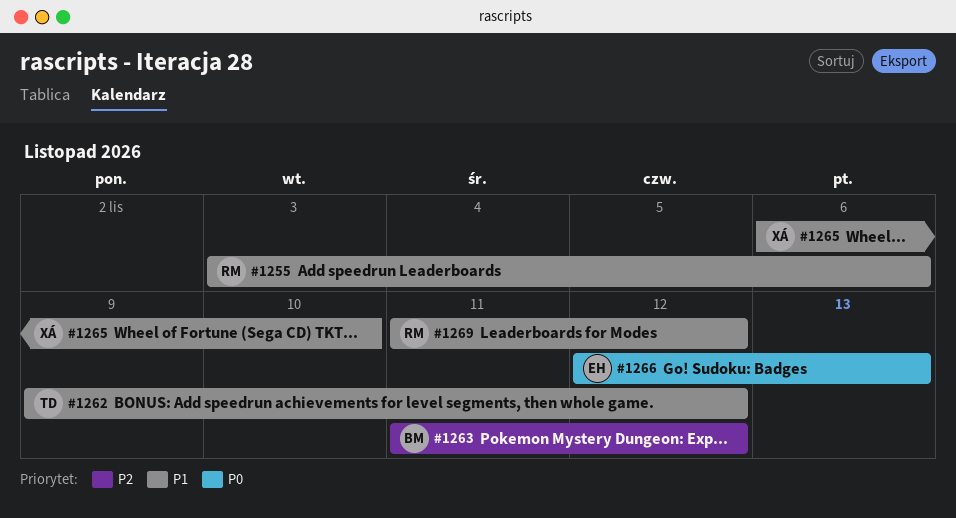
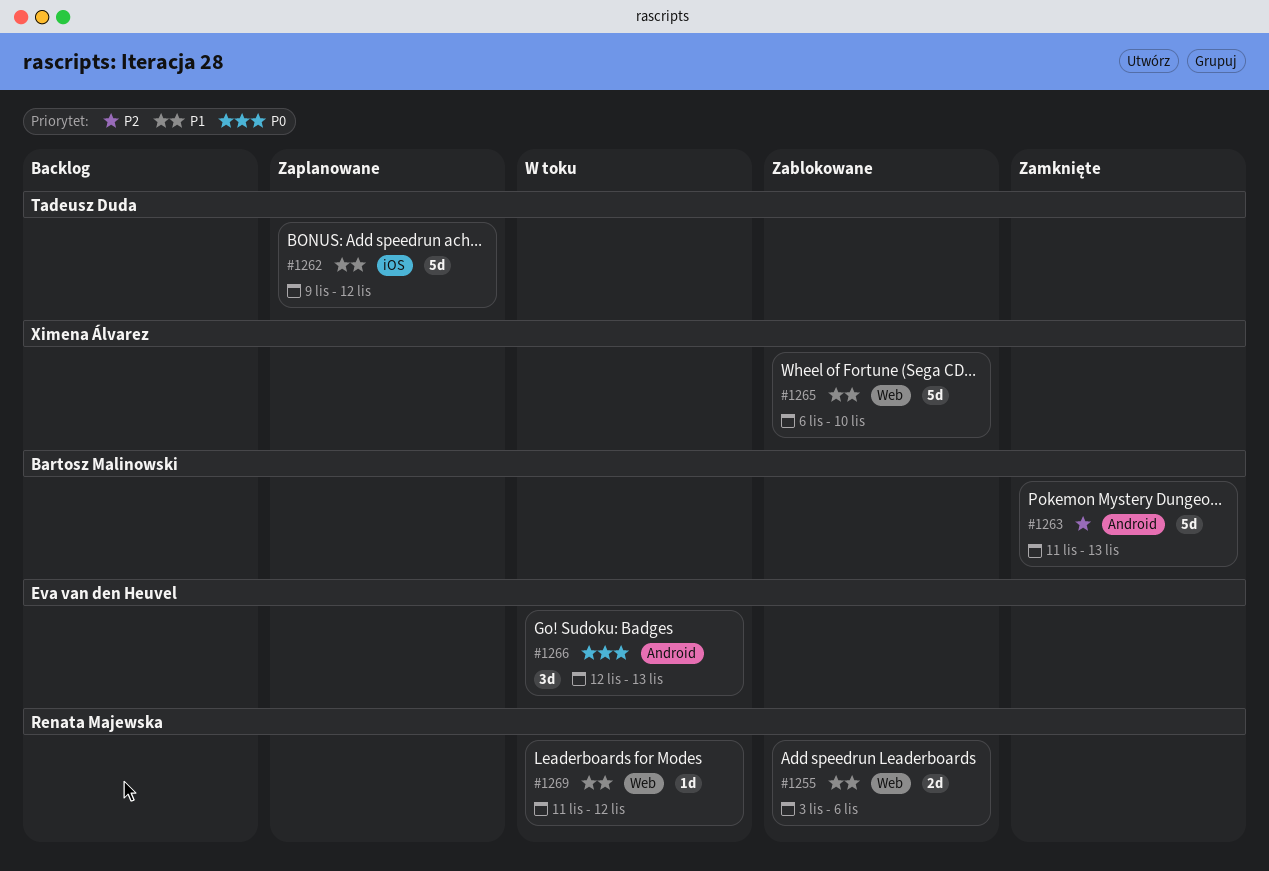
#1263, due: Nov 12 -> Nov 13

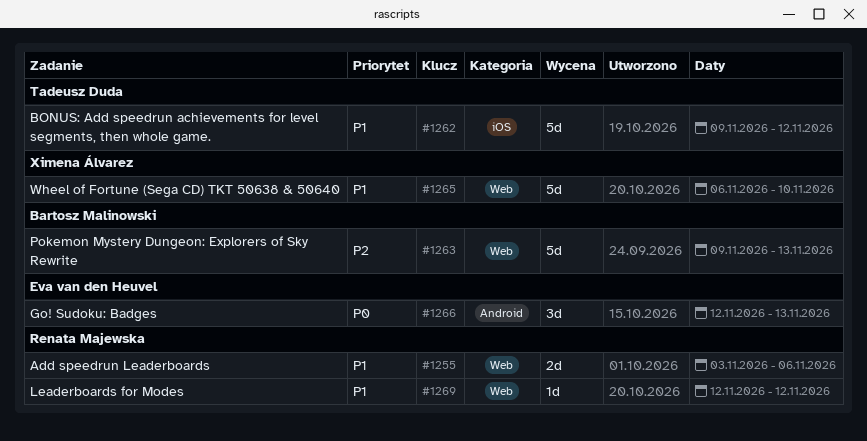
#1263, label: Android -> Web
#1263, start: Nov 11 -> Nov 9
#1269, start: Nov 11 -> Nov 12

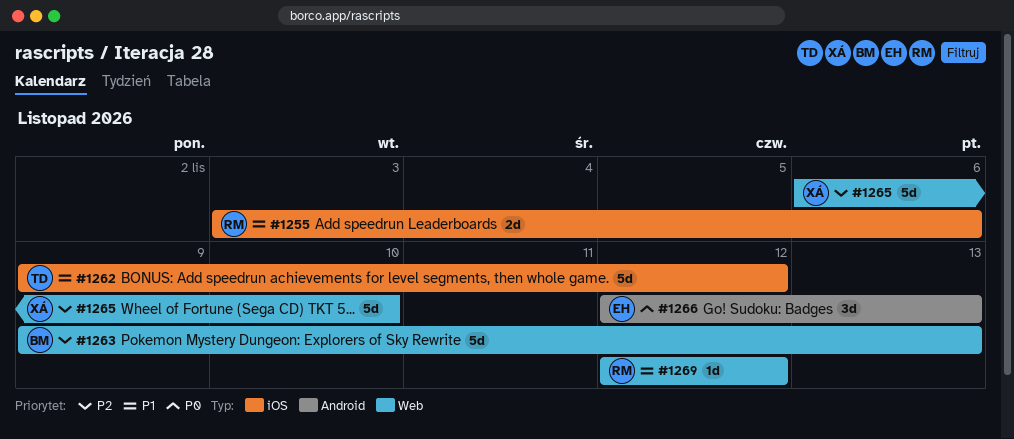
#1255, label: Web -> iOS
#1265, priority: P1 -> P2

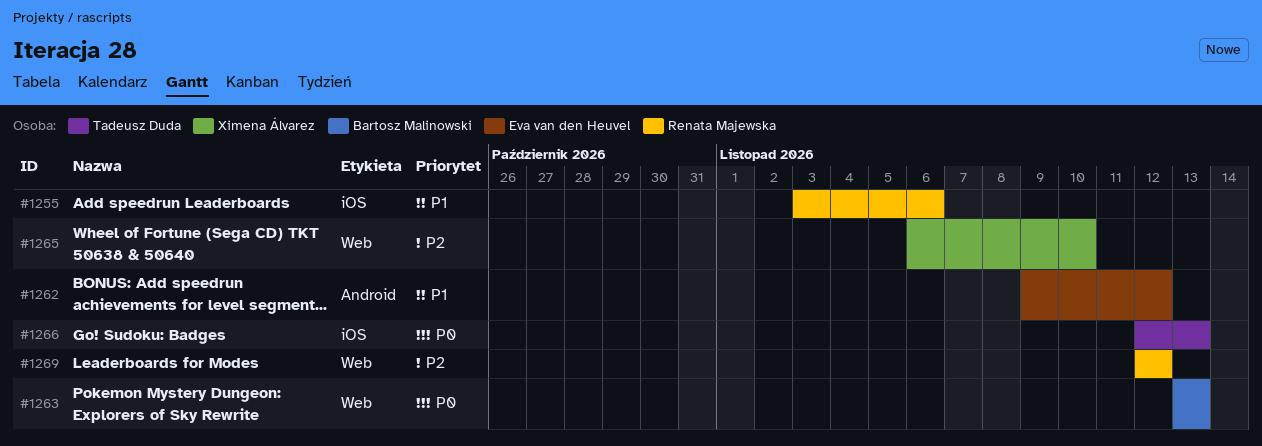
#1262, owner: Tadeusz Duda -> Eva van den Heuvel
#1262, label: iOS -> Android
#1263, priority: P2 -> P0
#1263, start: Nov 9 -> Nov 13
#1266, owner: Eva van den Heuvel -> Tadeusz Duda
#1266, label: Android -> iOS
#1269, priority: P1 -> P2

